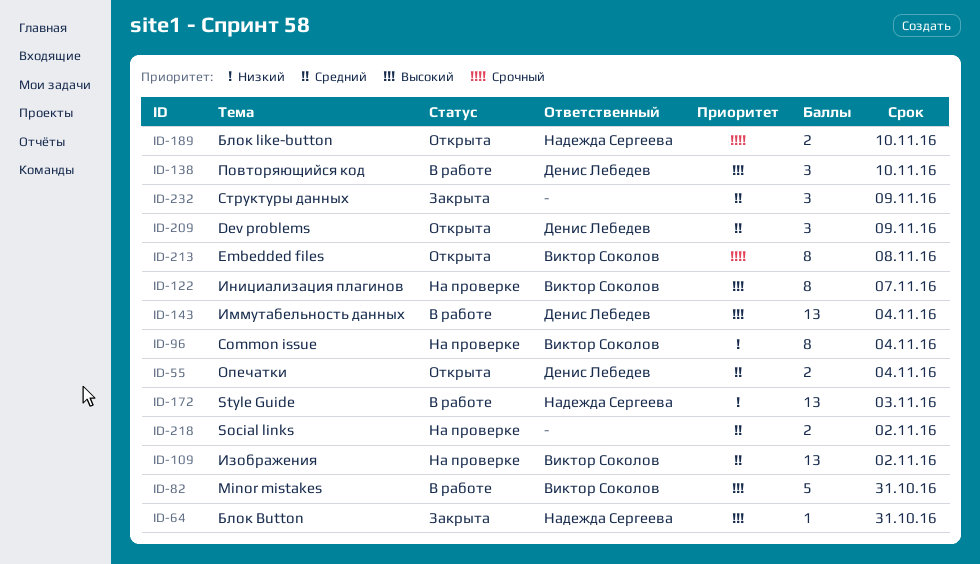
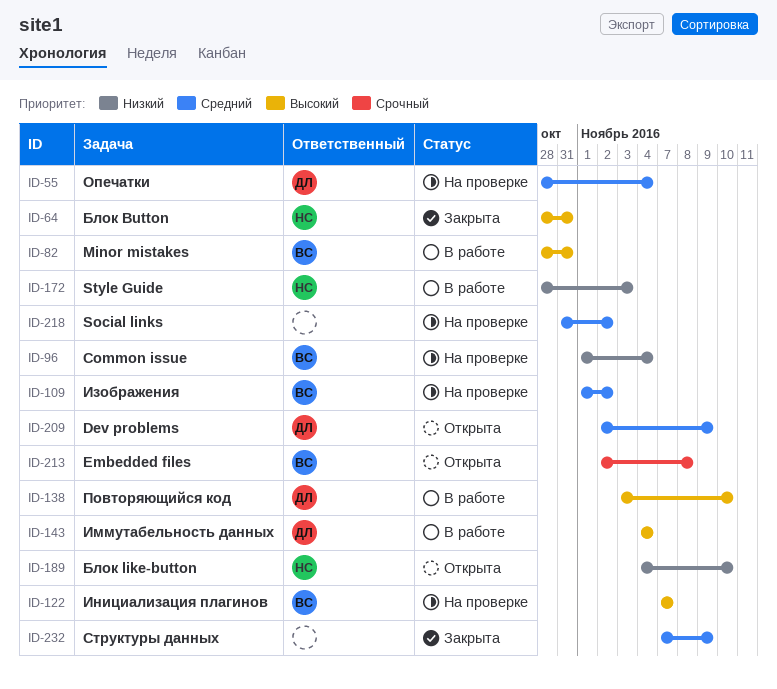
ID-55, status: Открыта -> На проверке
ID-189, priority: Срочный -> Низкий

